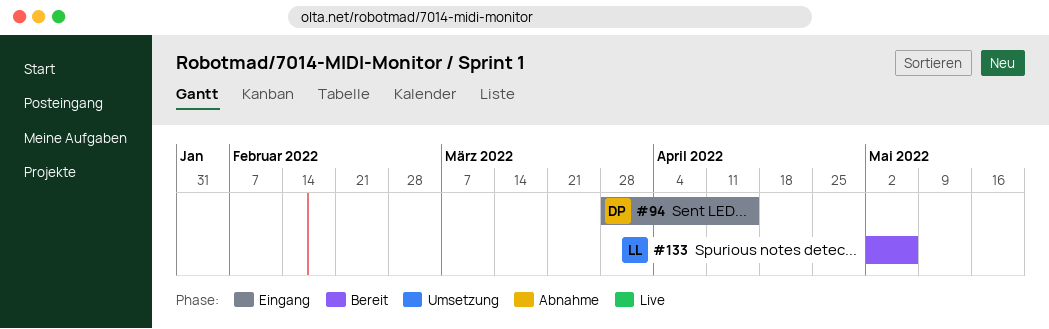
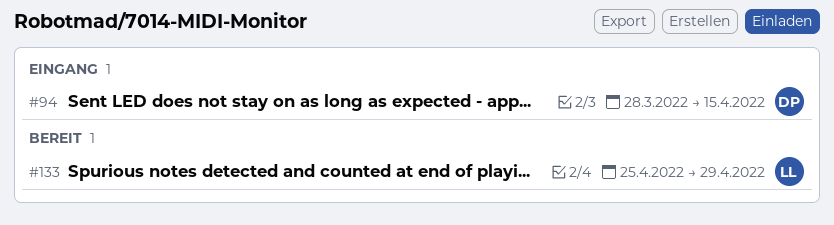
#133, start: May 2 -> Apr 25
#133, due: May 6 -> Apr 29

